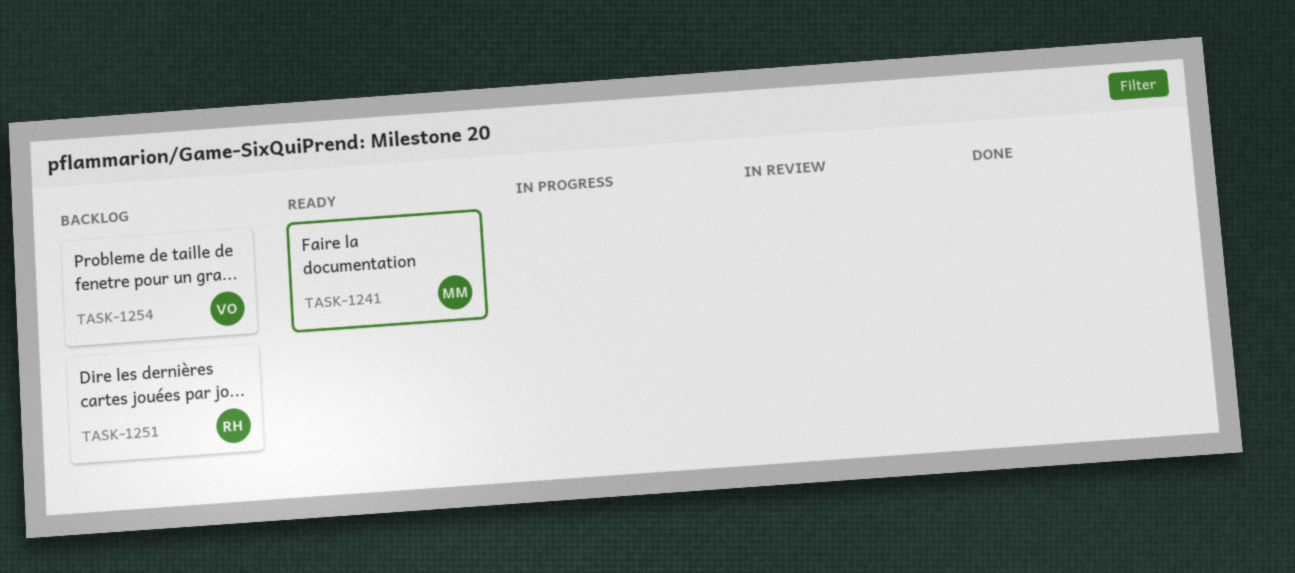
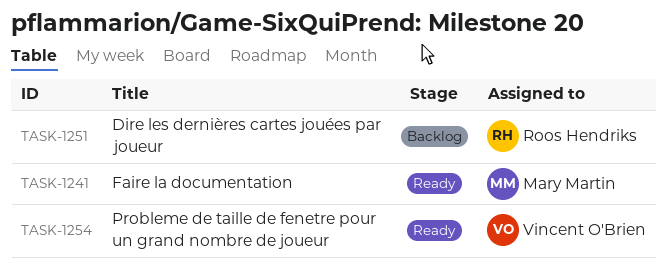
TASK-1254, status: Backlog -> Ready

